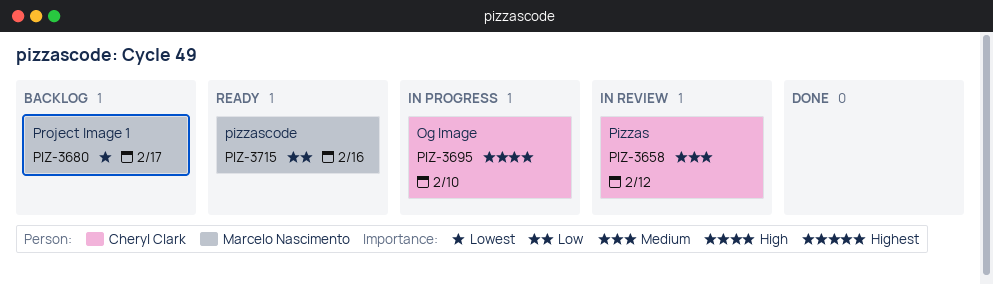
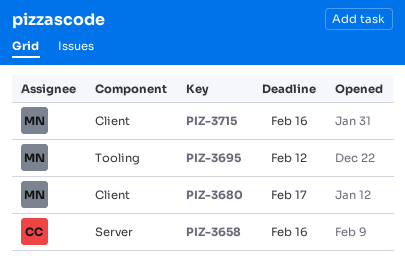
PIZ-3658, due: Feb 12 -> Feb 16
PIZ-3695, owner: Cheryl Clark -> Marcelo Nascimento
PIZ-3695, due: Feb 10 -> Feb 12

